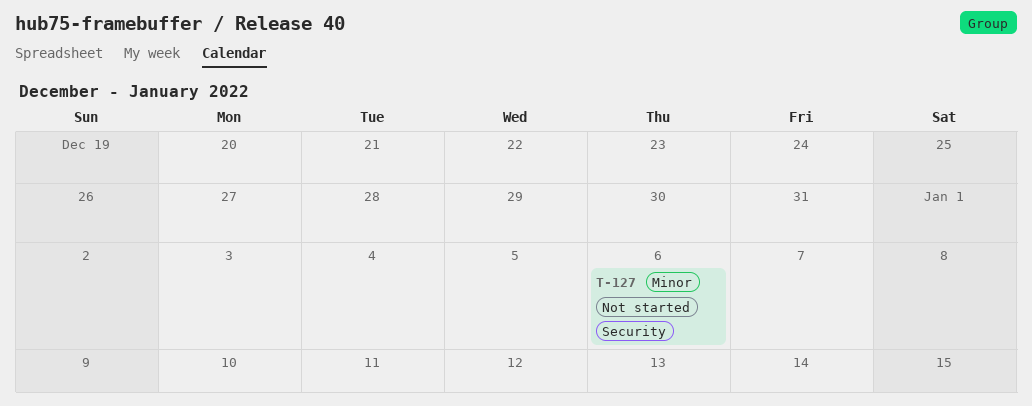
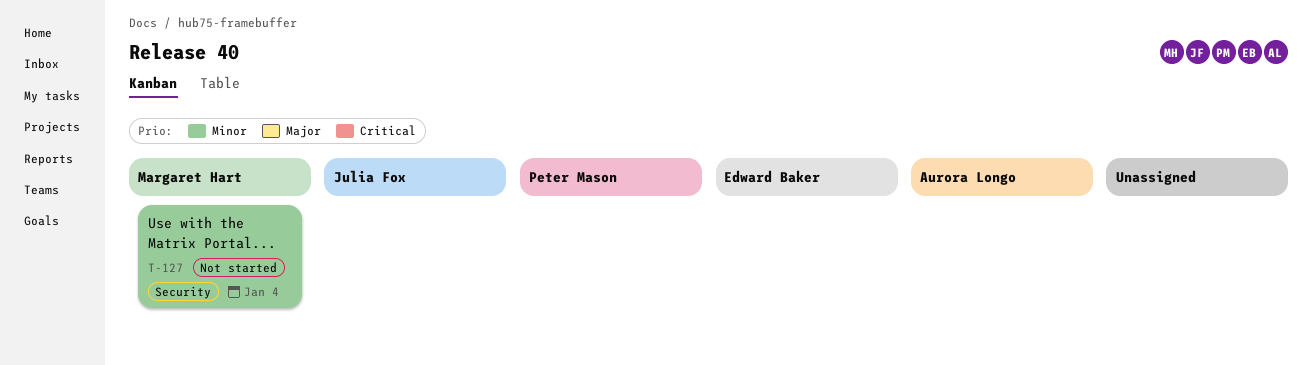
T-127, due: Jan 6 -> Jan 4

